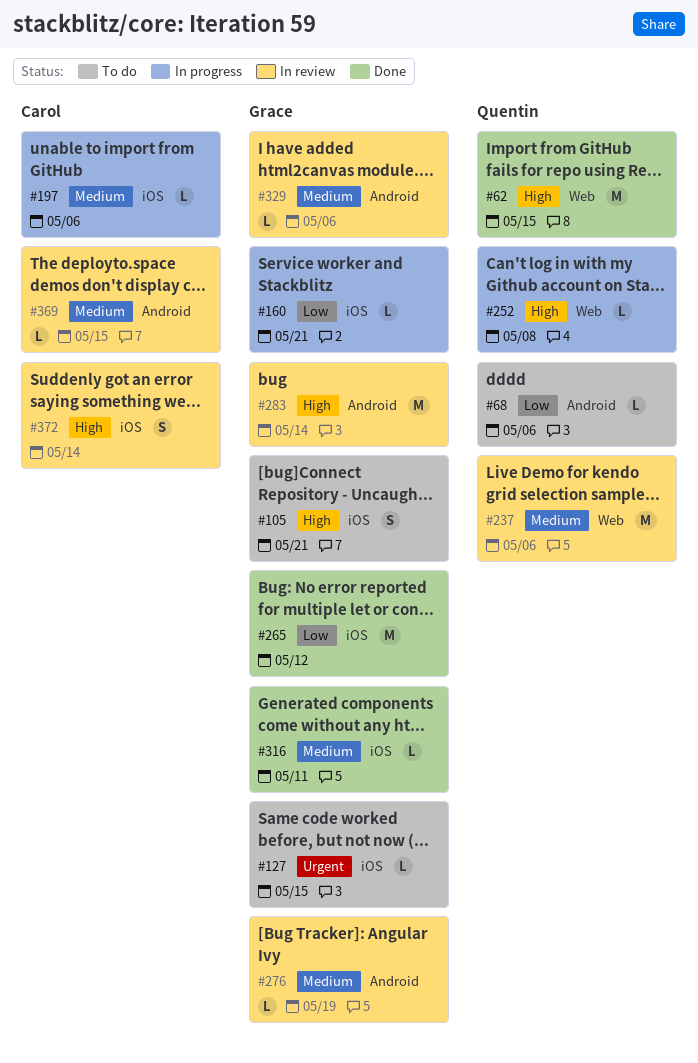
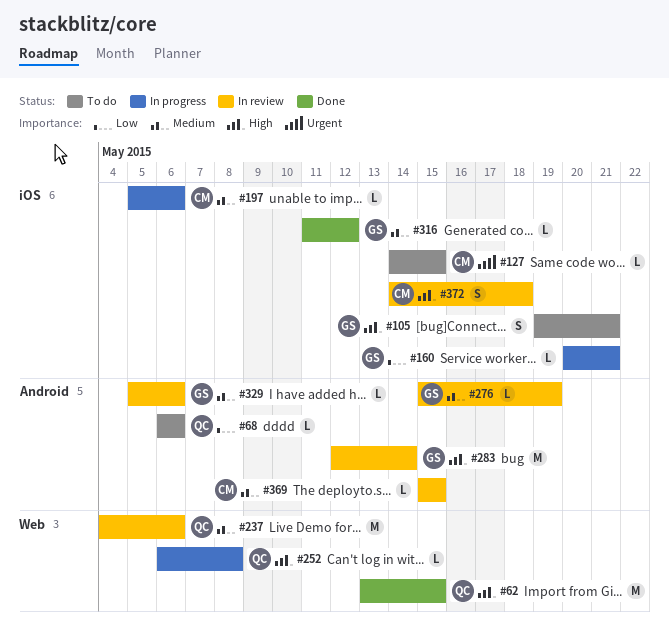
#127, owner: Grace -> Carol
#265: present -> none
#316, due: May 11 -> May 12
#372, due: May 14 -> May 18

